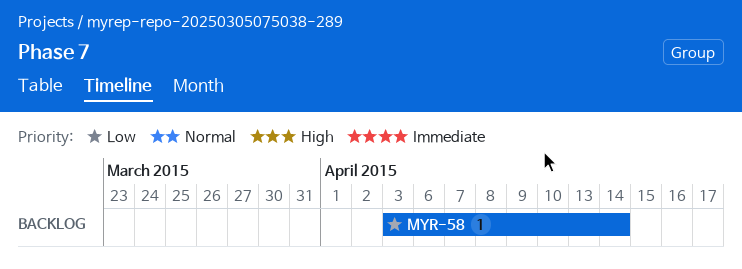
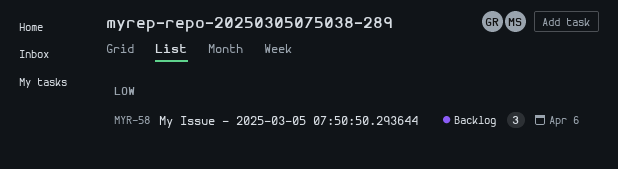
MYR-58, estimate: 1 -> 3
MYR-58, due: Apr 14 -> Apr 6

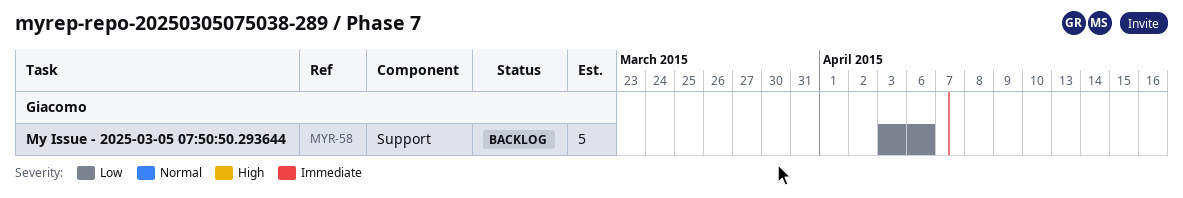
MYR-58, estimate: 3 -> 5

